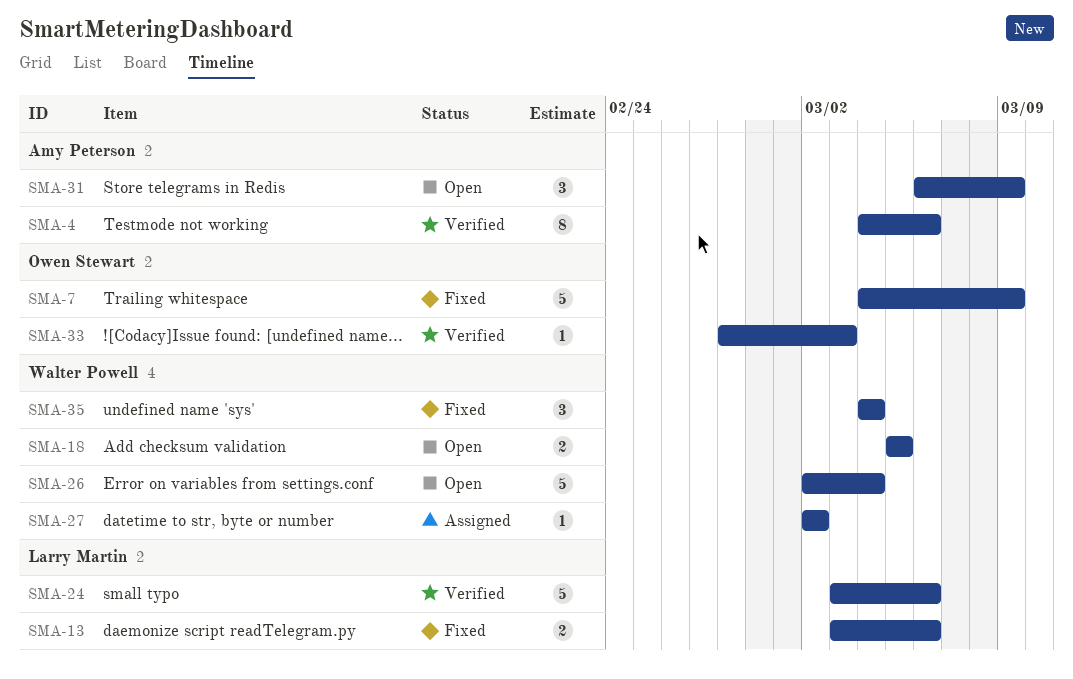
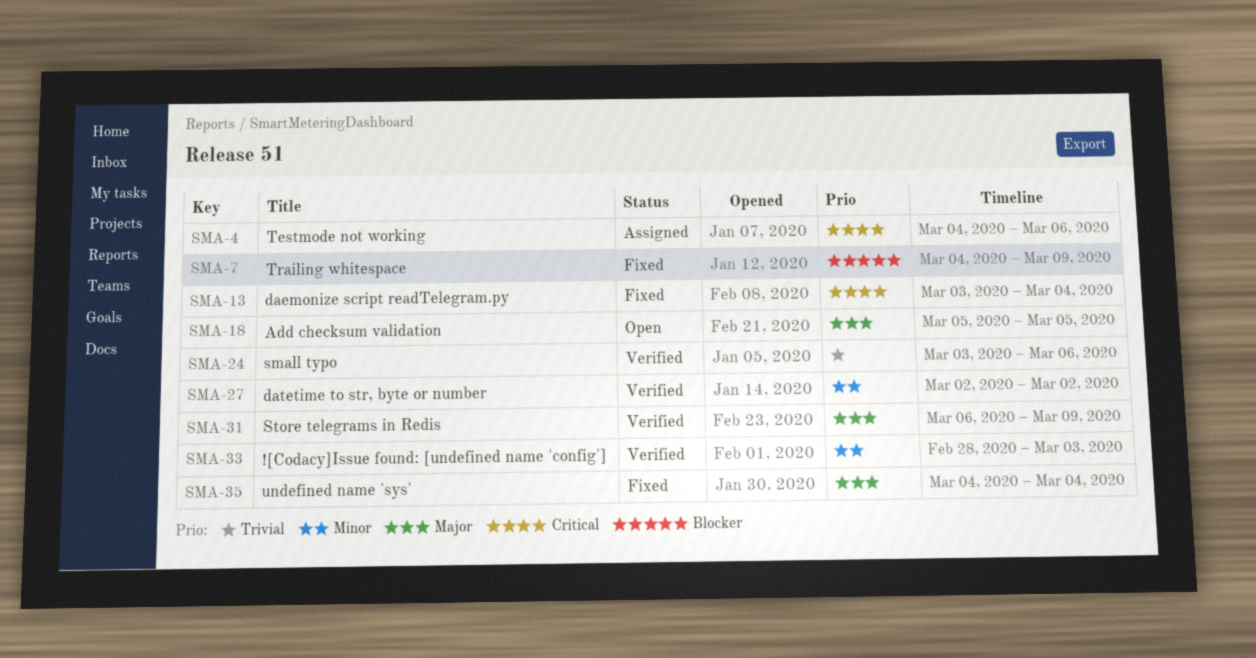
SMA-4, status: Verified -> Assigned
SMA-13, due: Mar 6 -> Mar 4
SMA-26: present -> none
SMA-27, status: Assigned -> Verified
SMA-31, status: Open -> Verified

